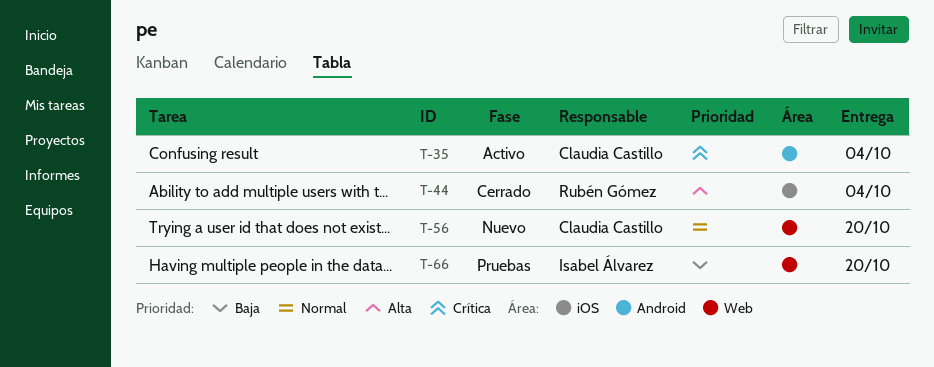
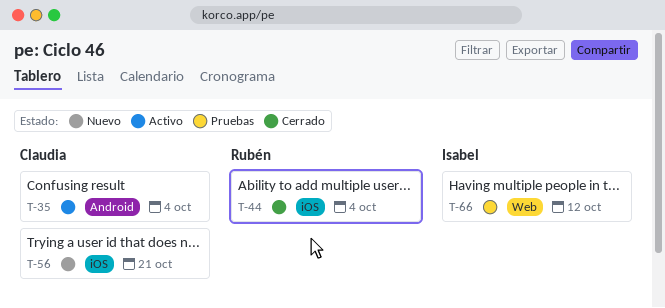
T-56, label: Web -> iOS
T-56, due: Oct 20 -> Oct 21
T-66, due: Oct 20 -> Oct 12

